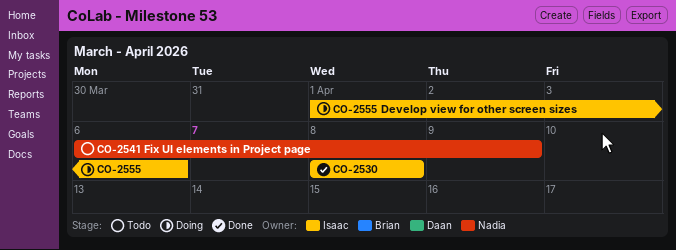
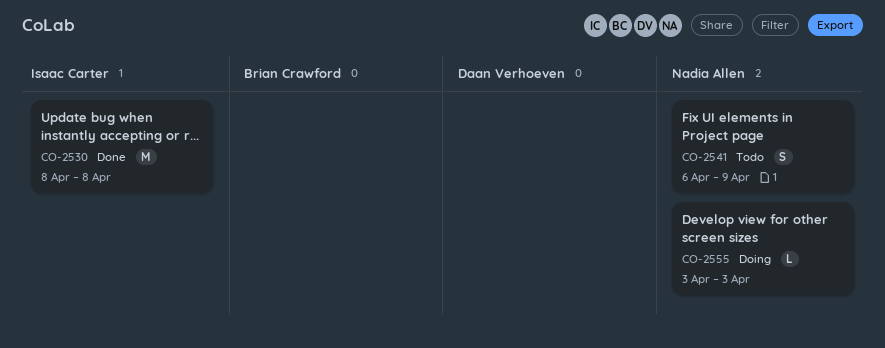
CO-2555, owner: Isaac Carter -> Nadia Allen
CO-2555, start: Apr 1 -> Apr 3
CO-2555, due: Apr 6 -> Apr 3

